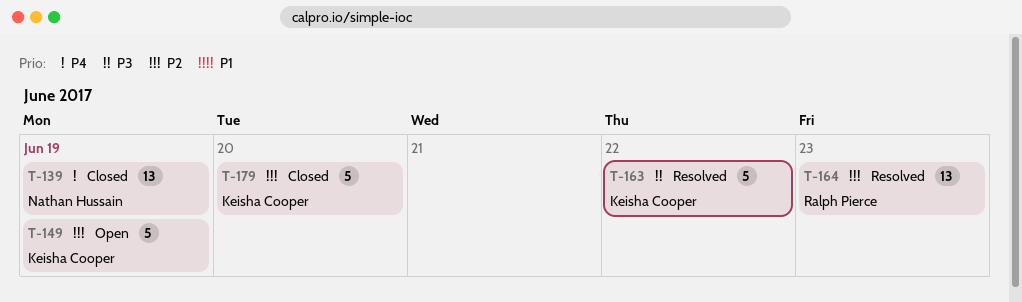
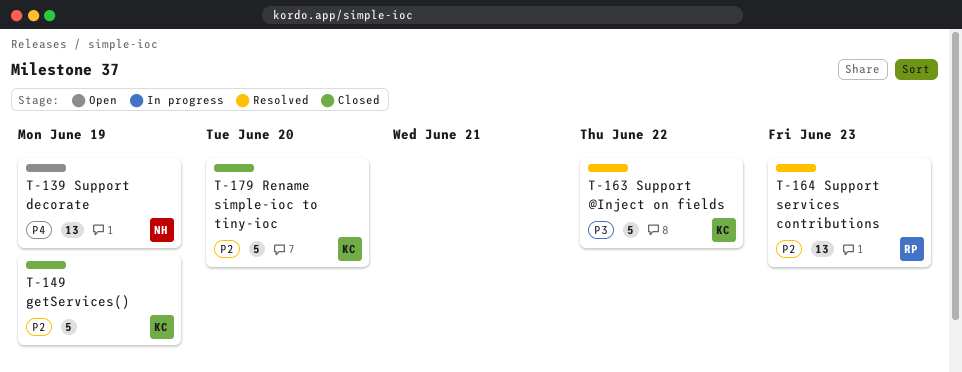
T-139, status: Closed -> Open
T-149, status: Open -> Closed

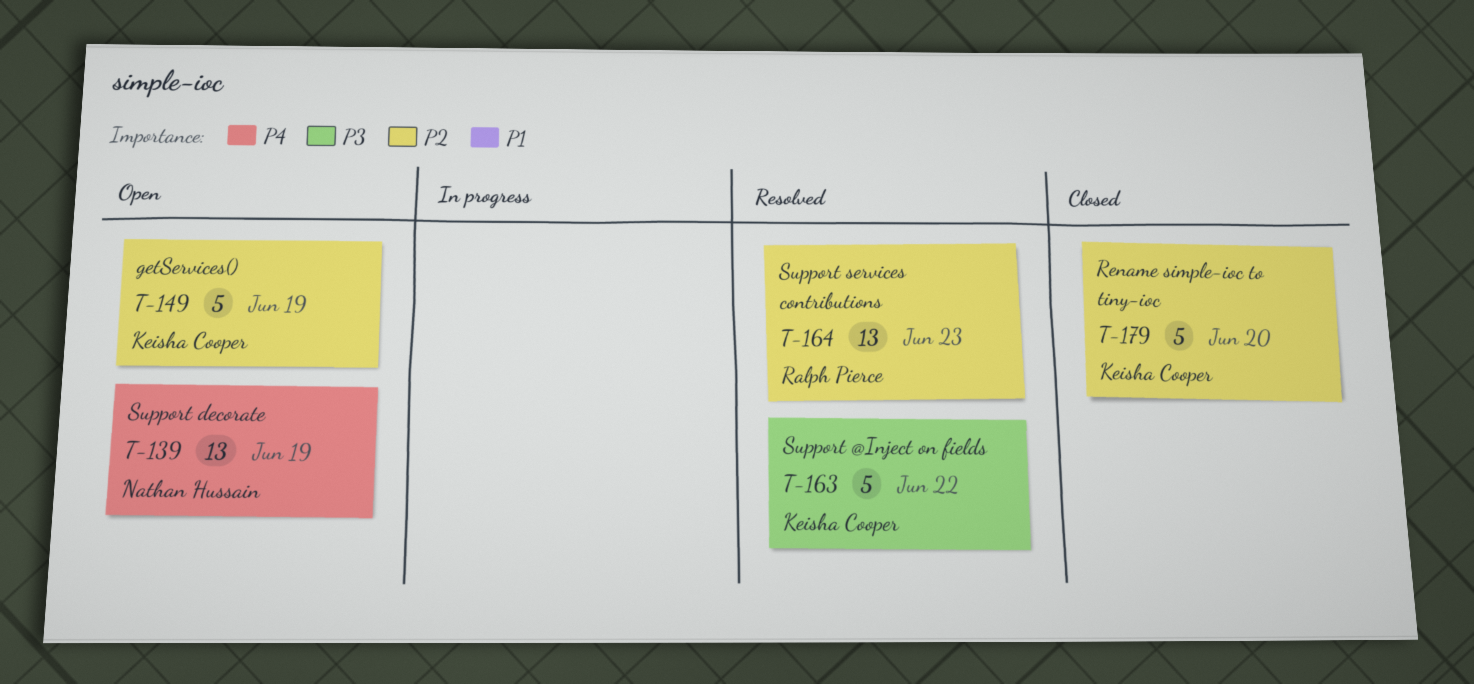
T-149, status: Closed -> Open

